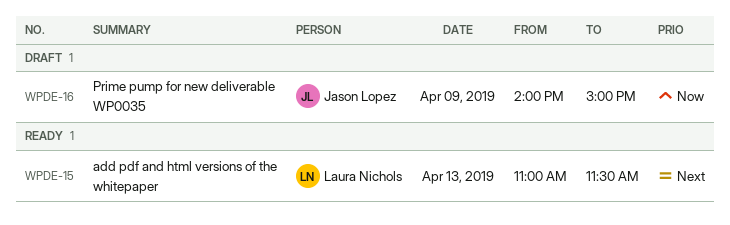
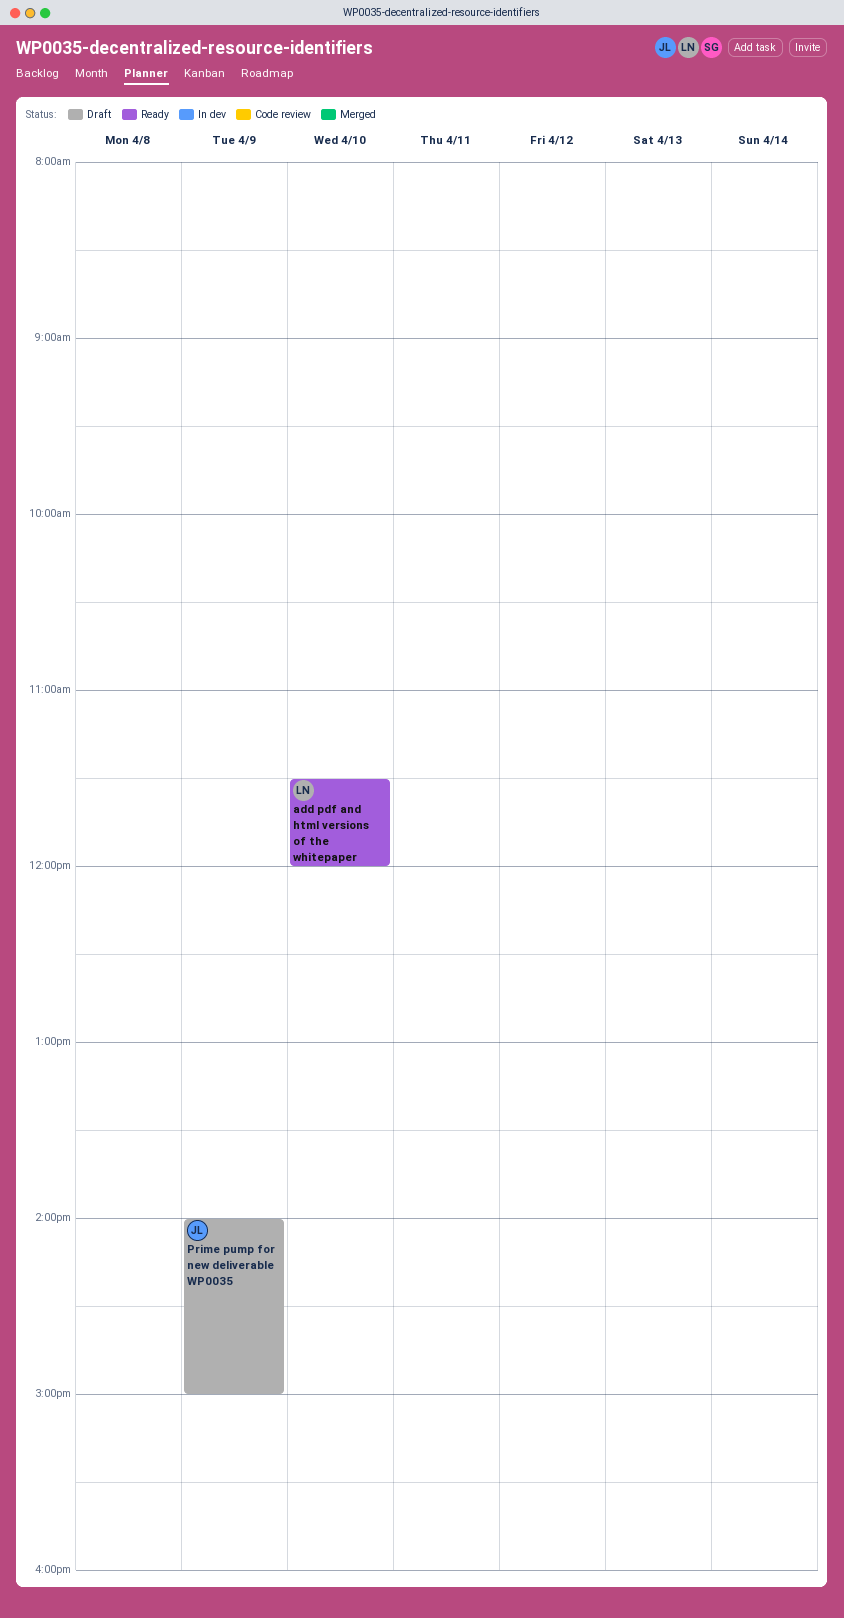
add pdf and html versions of the whitepaper, day: Apr 13 -> Apr 10
add pdf and html versions of the whitepaper, begins: 11:00 -> 11:30
add pdf and html versions of the whitepaper, ends: 11:30 -> 12:00

